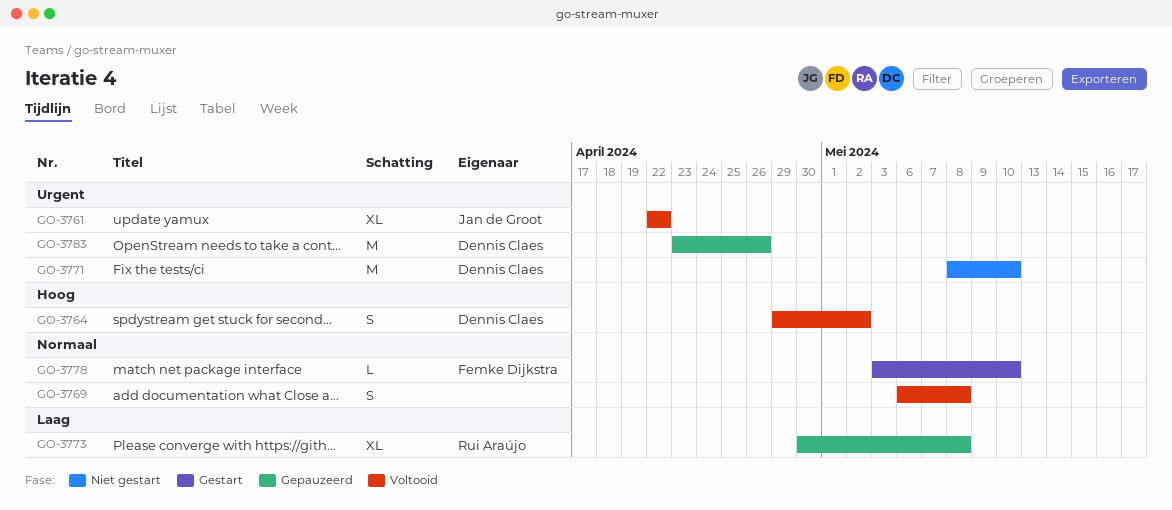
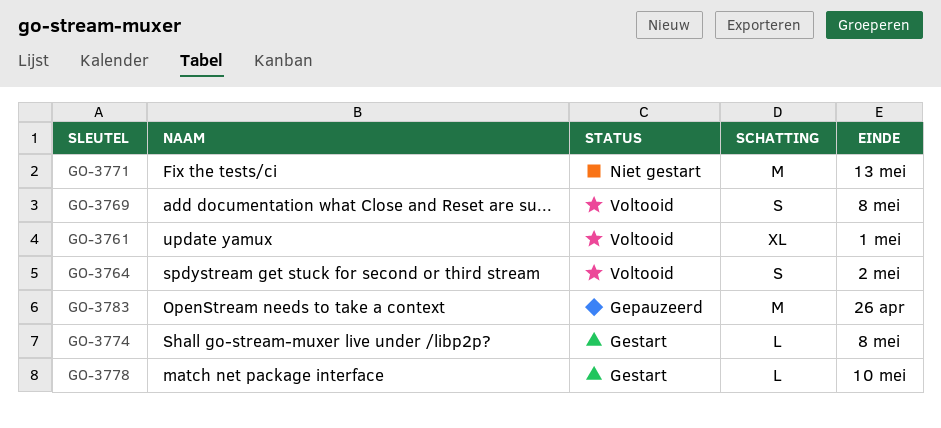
GO-3761, due: Apr 22 -> May 1
GO-3771, due: May 10 -> May 13
GO-3773: present -> none
GO-3774: none -> present

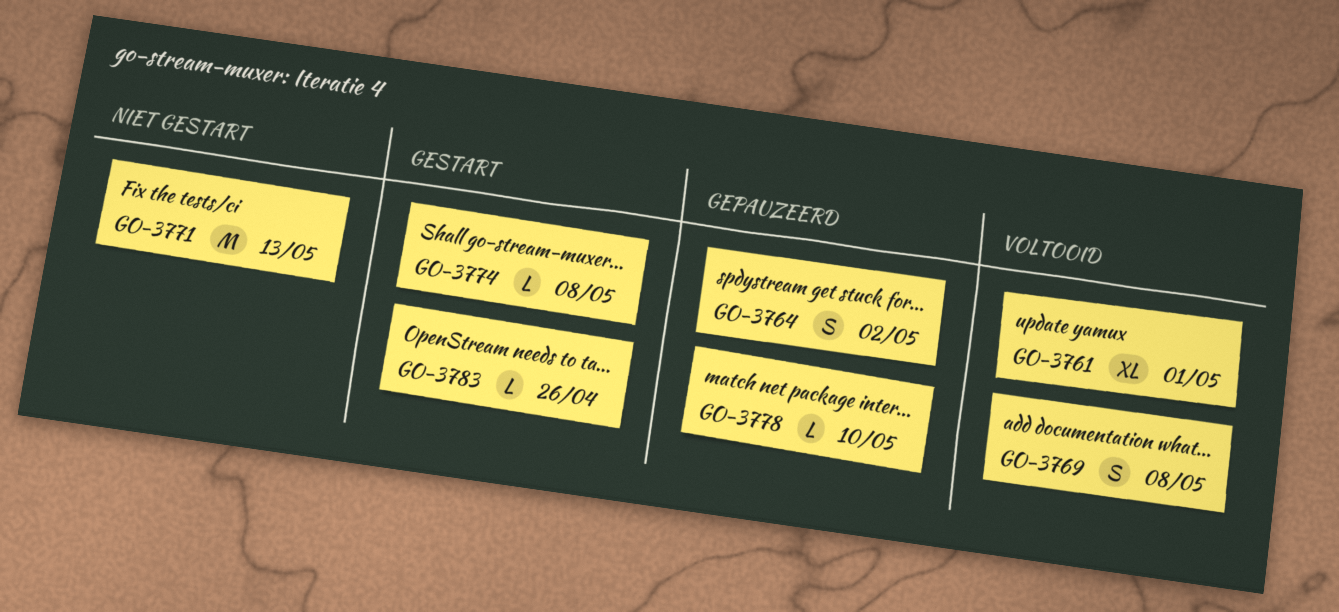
GO-3764, status: Voltooid -> Gepauzeerd
GO-3778, status: Gestart -> Gepauzeerd
GO-3783, status: Gepauzeerd -> Gestart
GO-3783, estimate: M -> L

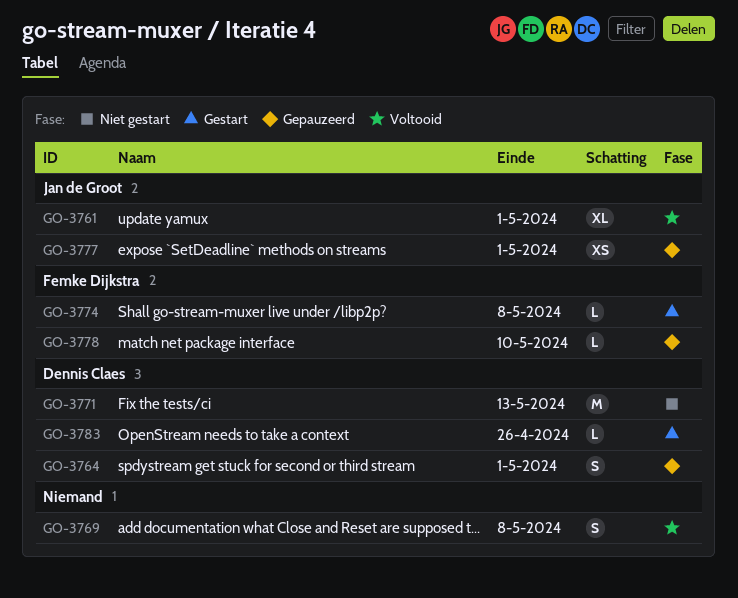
GO-3764, due: May 2 -> May 1
GO-3777: none -> present

